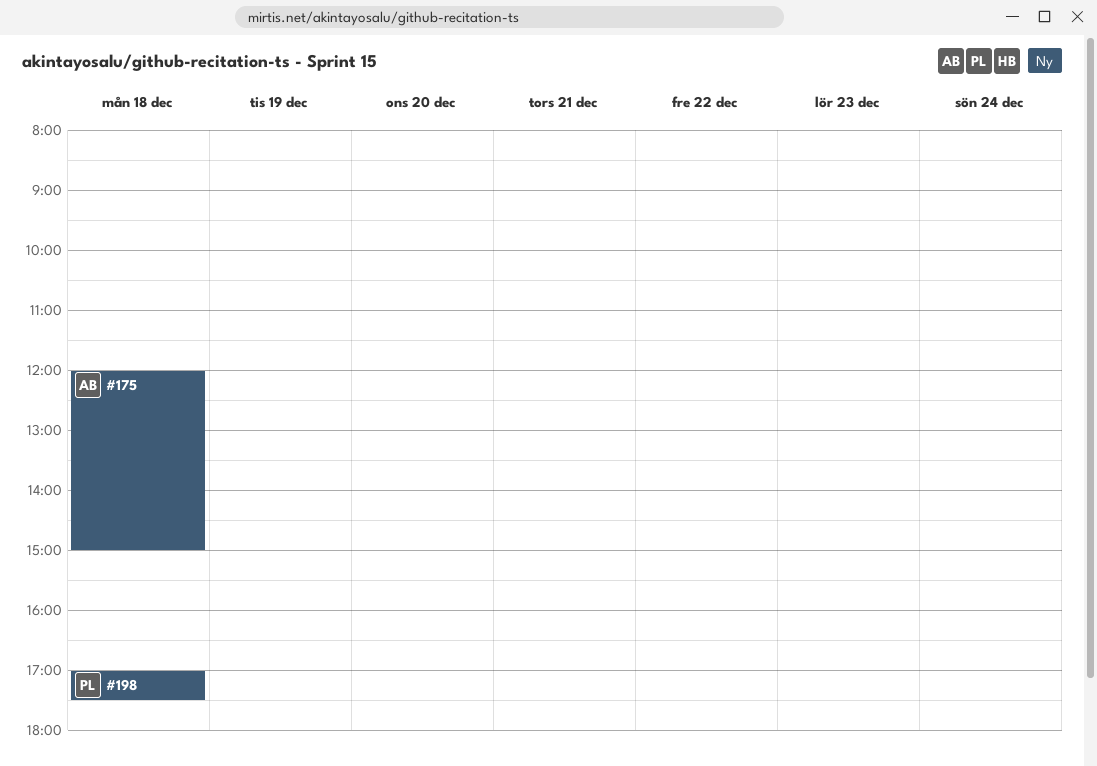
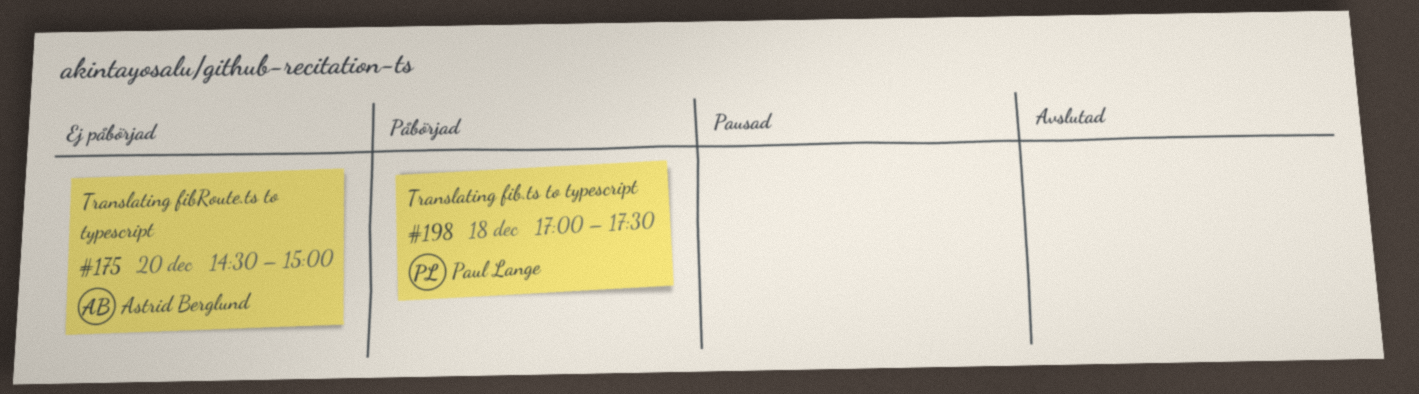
#175, day: Dec 18 -> Dec 20
#175, begins: 12:00 -> 14:30

